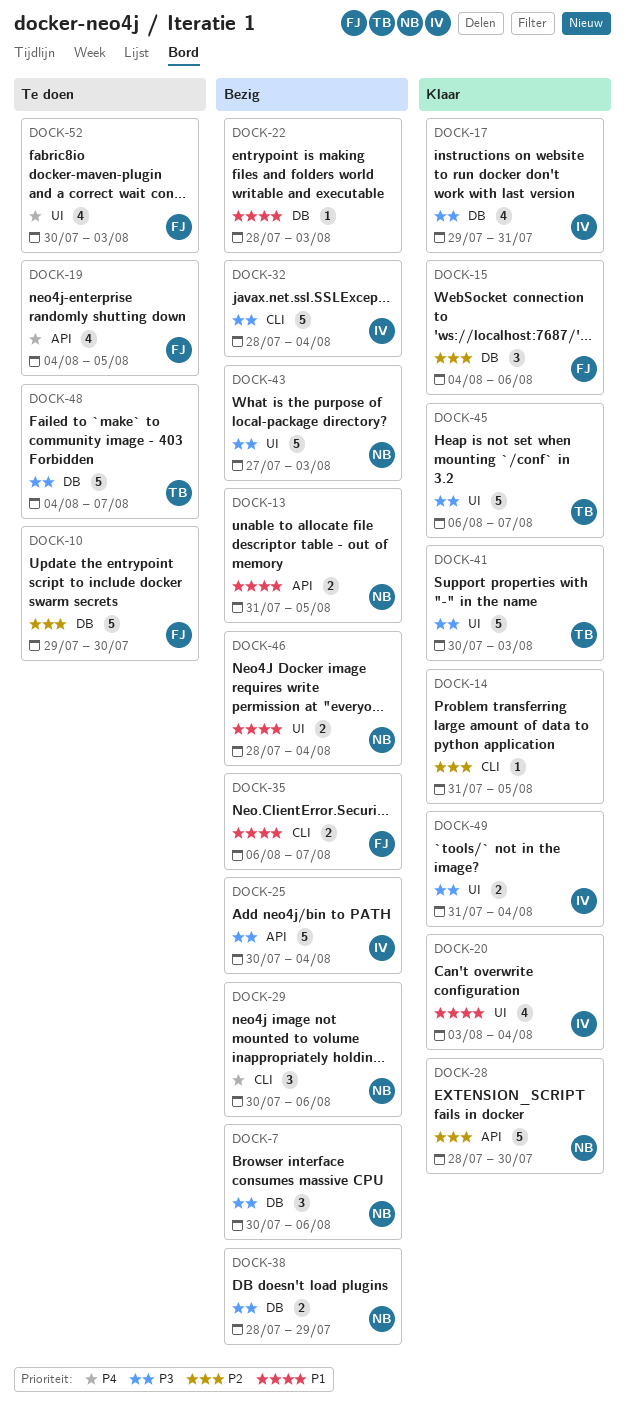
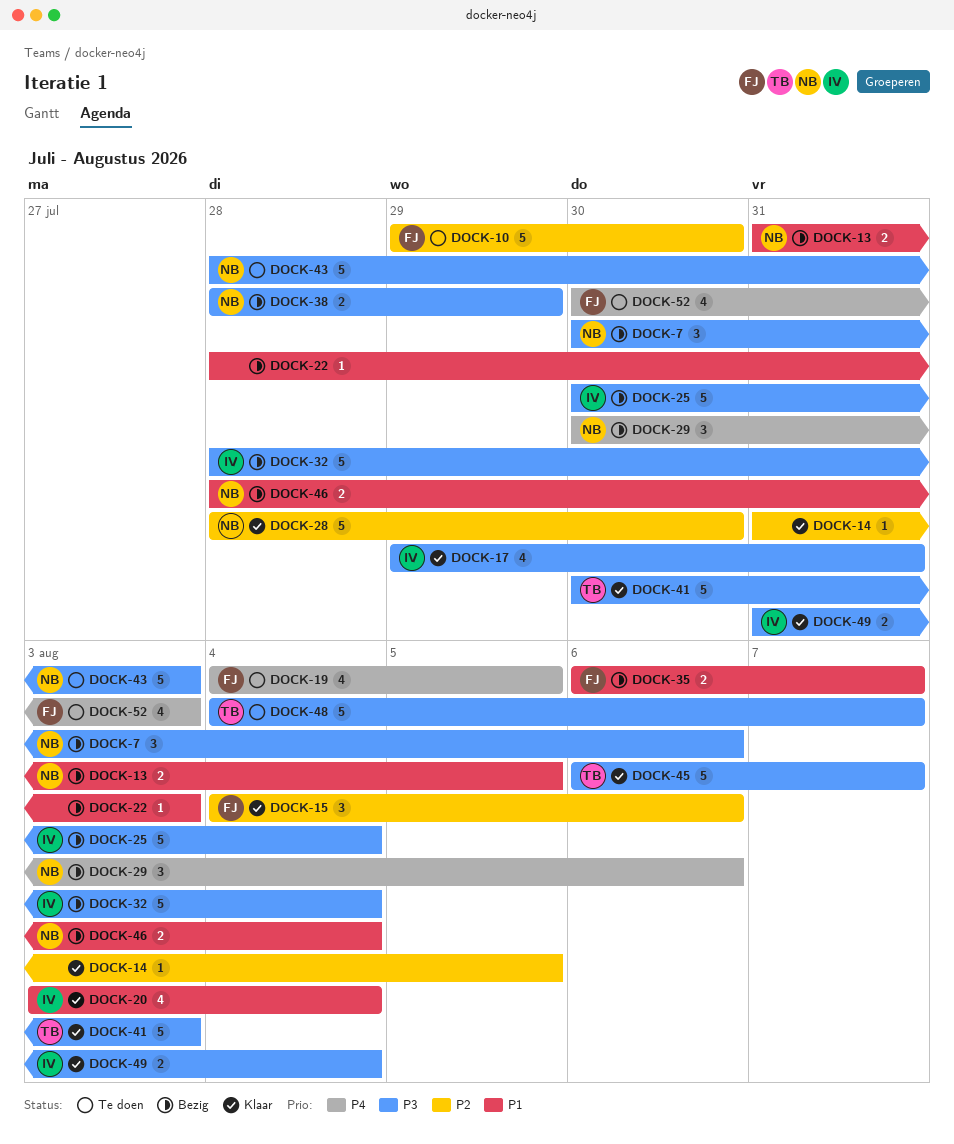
DOCK-43, status: Bezig -> Te doen
DOCK-43, start: Jul 27 -> Jul 28

